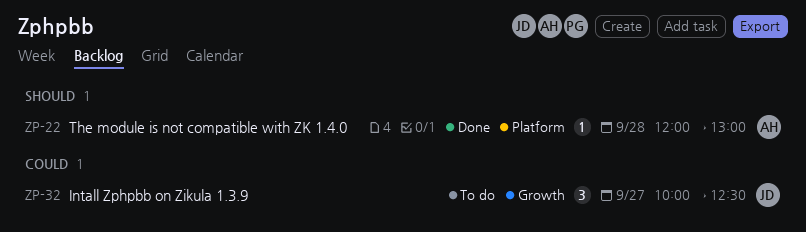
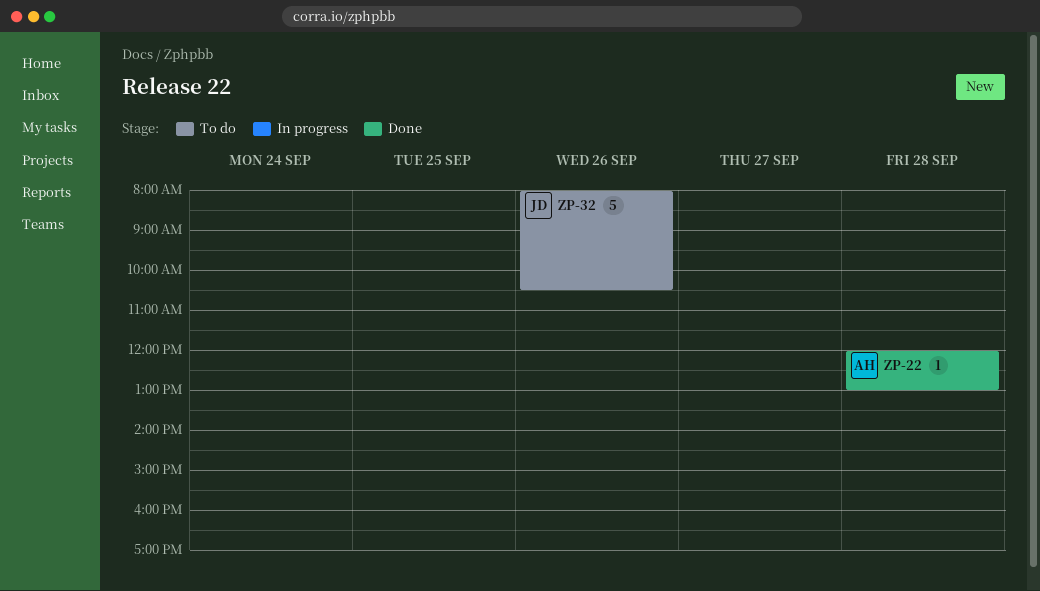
ZP-32, estimate: 3 -> 5
ZP-32, day: Sep 27 -> Sep 26
ZP-32, begins: 10:00 -> 08:00
ZP-32, ends: 12:30 -> 10:30

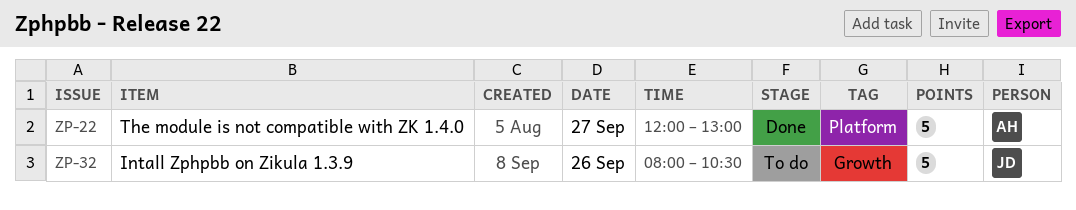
ZP-22, estimate: 1 -> 5
ZP-22, day: Sep 28 -> Sep 27

